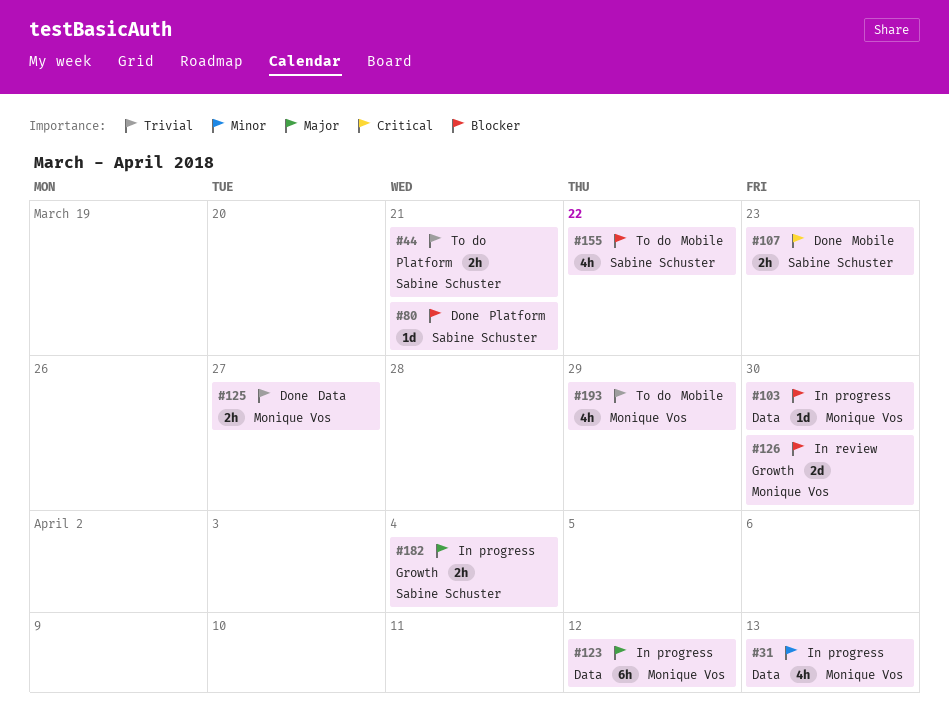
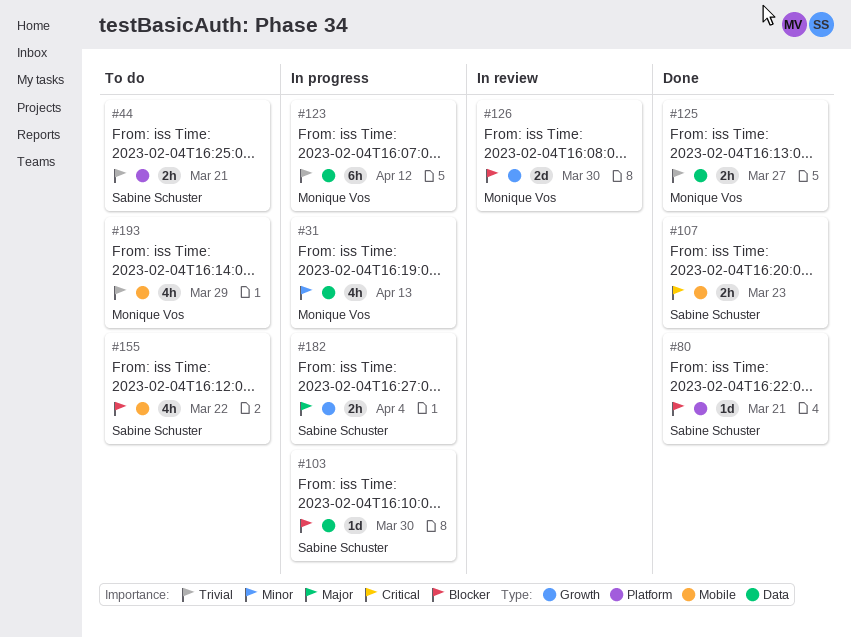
#103, owner: Monique Vos -> Sabine Schuster
#123, priority: Major -> Trivial

